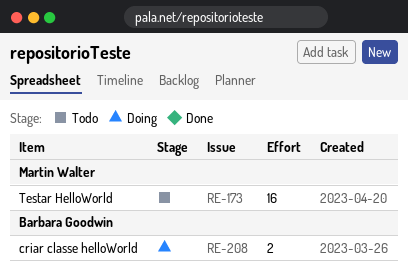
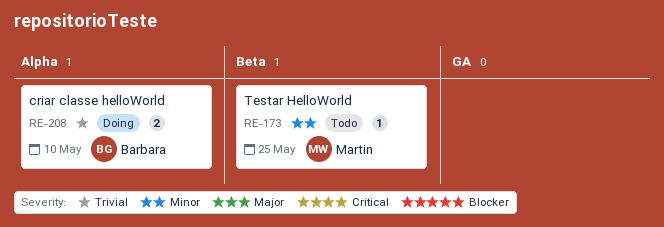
RE-173, estimate: 16 -> 1

